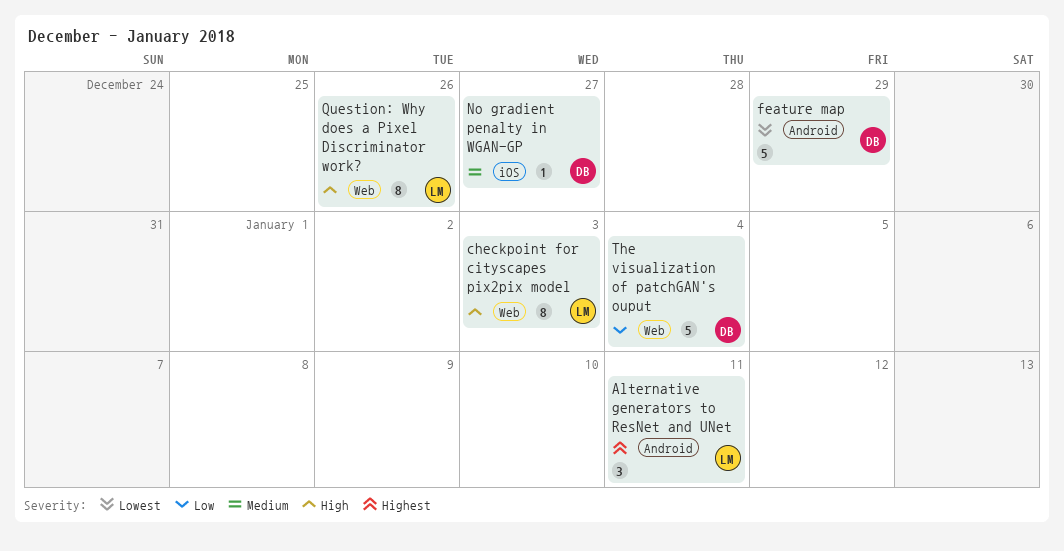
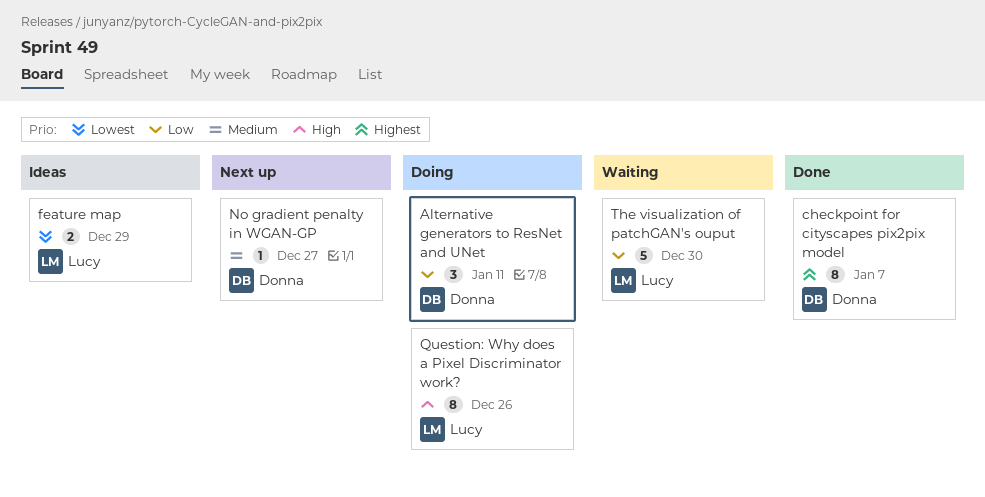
Alternative generators to ResNet and UNet, owner: Lucy -> Donna
Alternative generators to ResNet and UNet, priority: Highest -> Low
checkpoint for cityscapes pix2pix model, owner: Lucy -> Donna
checkpoint for cityscapes pix2pix model, priority: High -> Highest
checkpoint for cityscapes pix2pix model, due: Jan 3 -> Jan 7
feature map, owner: Donna -> Lucy
feature map, estimate: 5 -> 2
The visualization of patchGAN's ouput, owner: Donna -> Lucy
The visualization of patchGAN's ouput, due: Jan 4 -> Dec 30

